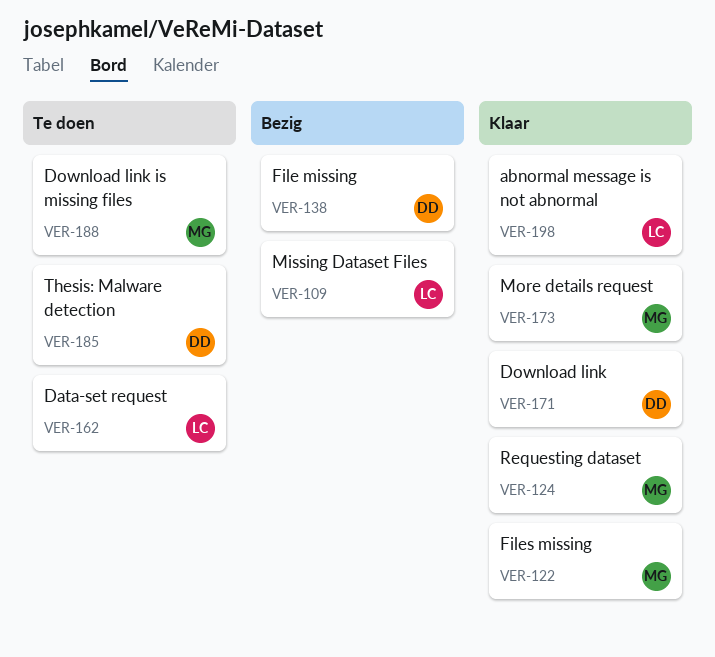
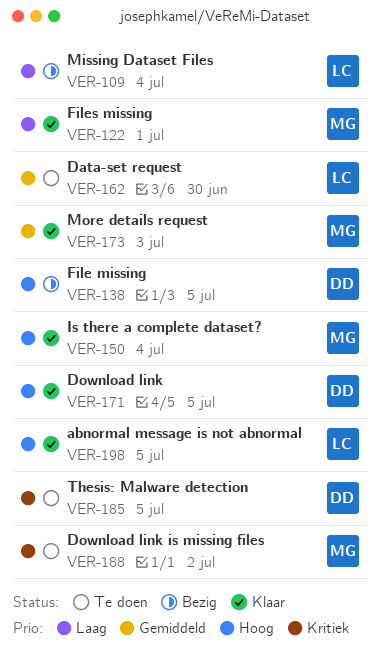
VER-124: present -> none
VER-150: none -> present

